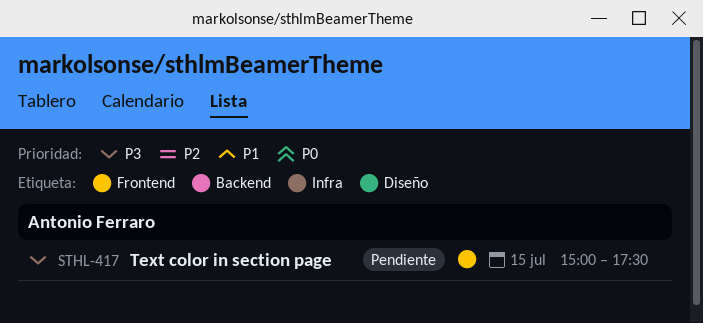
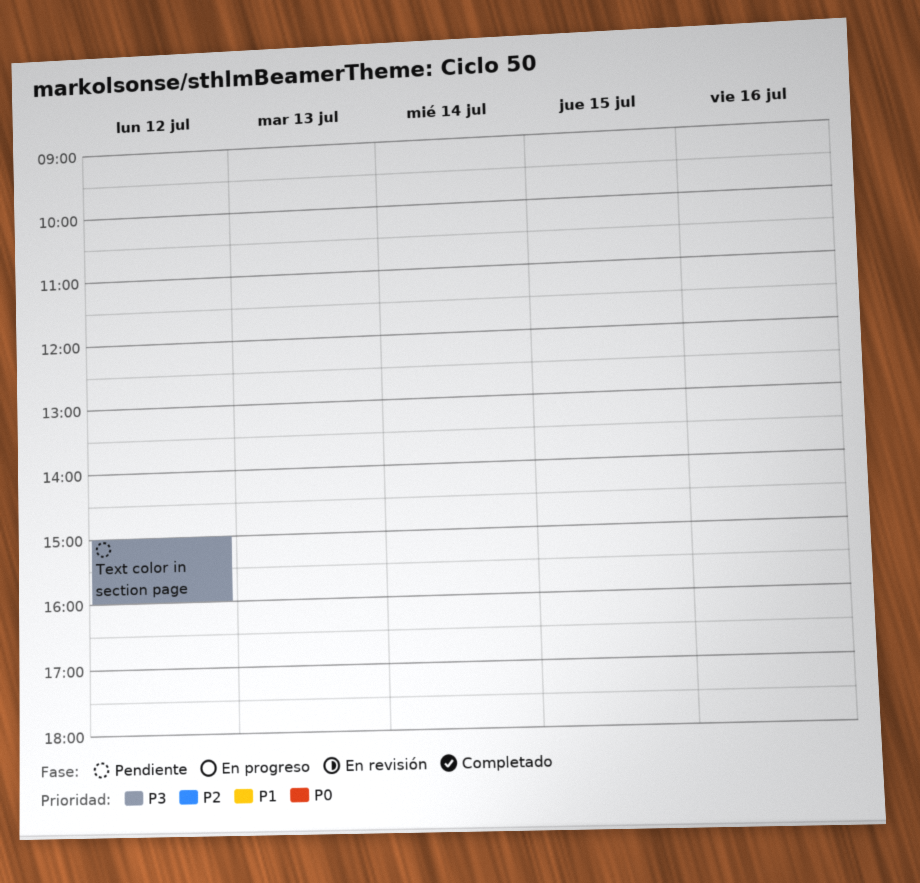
Text color in section page, day: Jul 15 -> Jul 12
Text color in section page, ends: 17:30 -> 16:00

